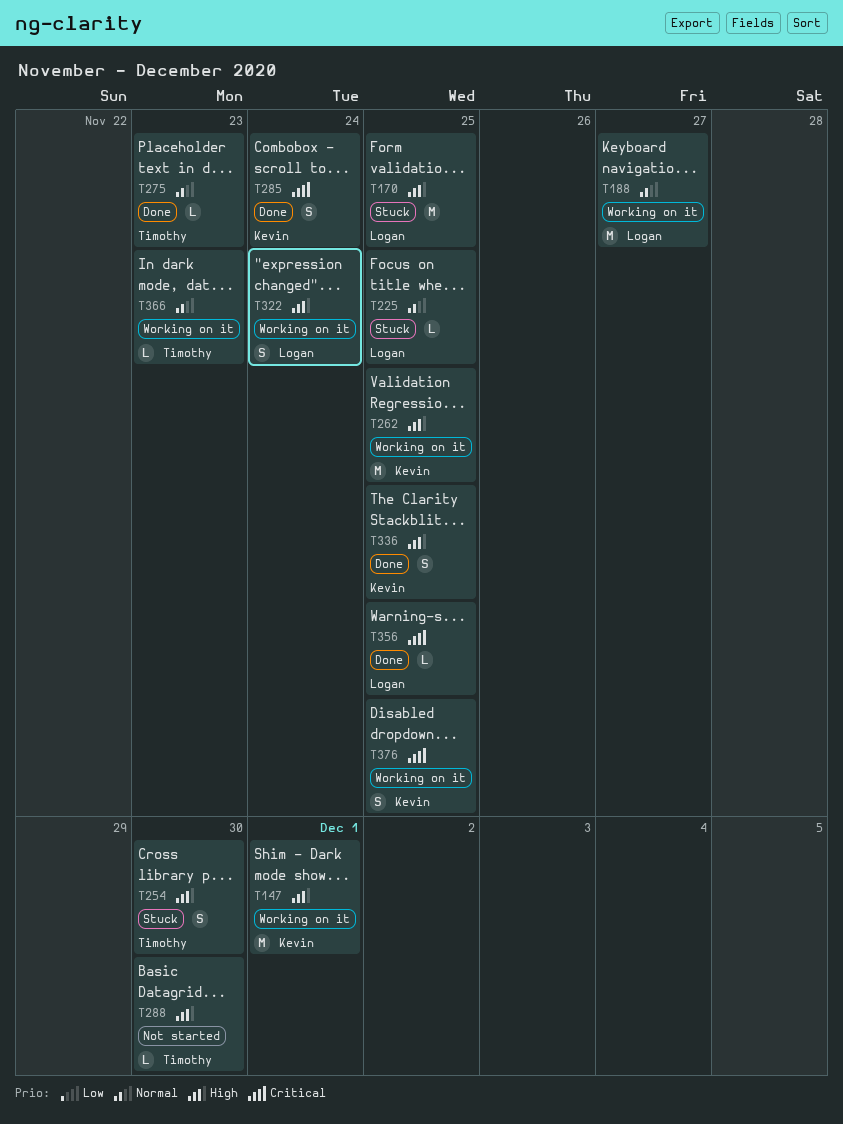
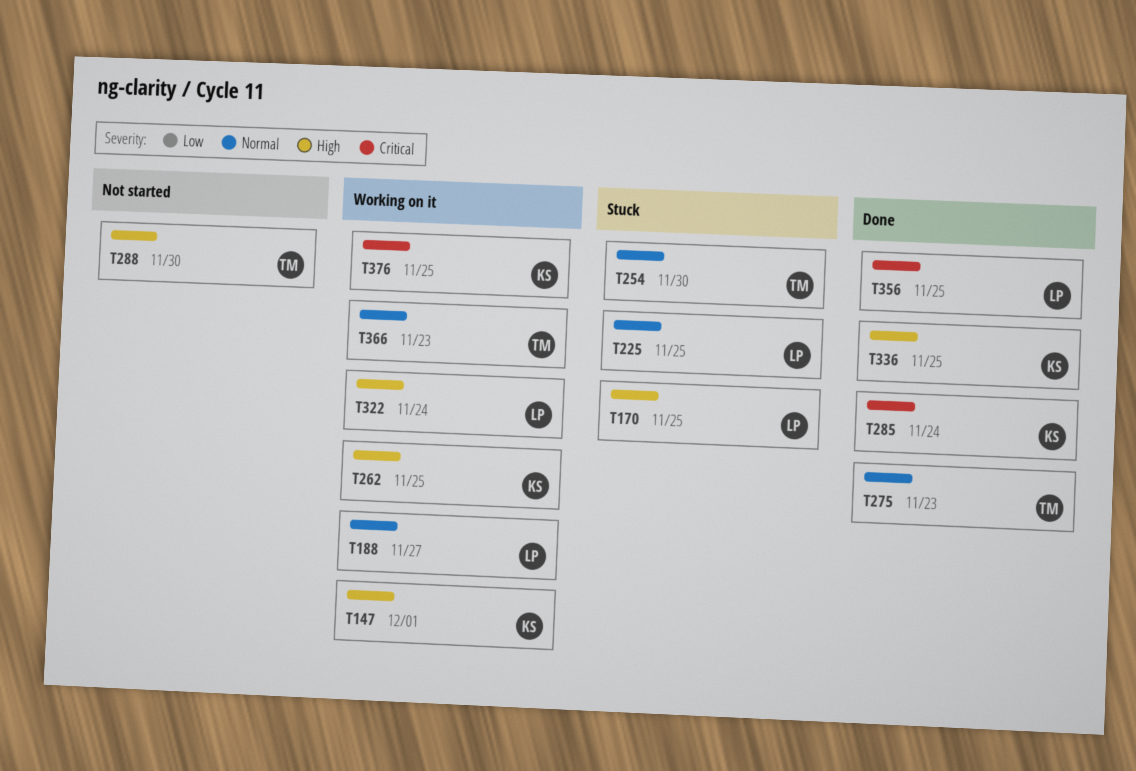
T254, priority: High -> Normal

